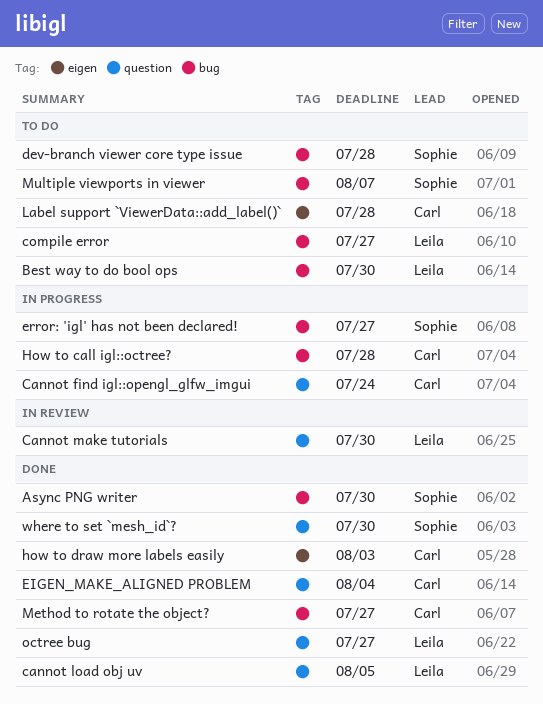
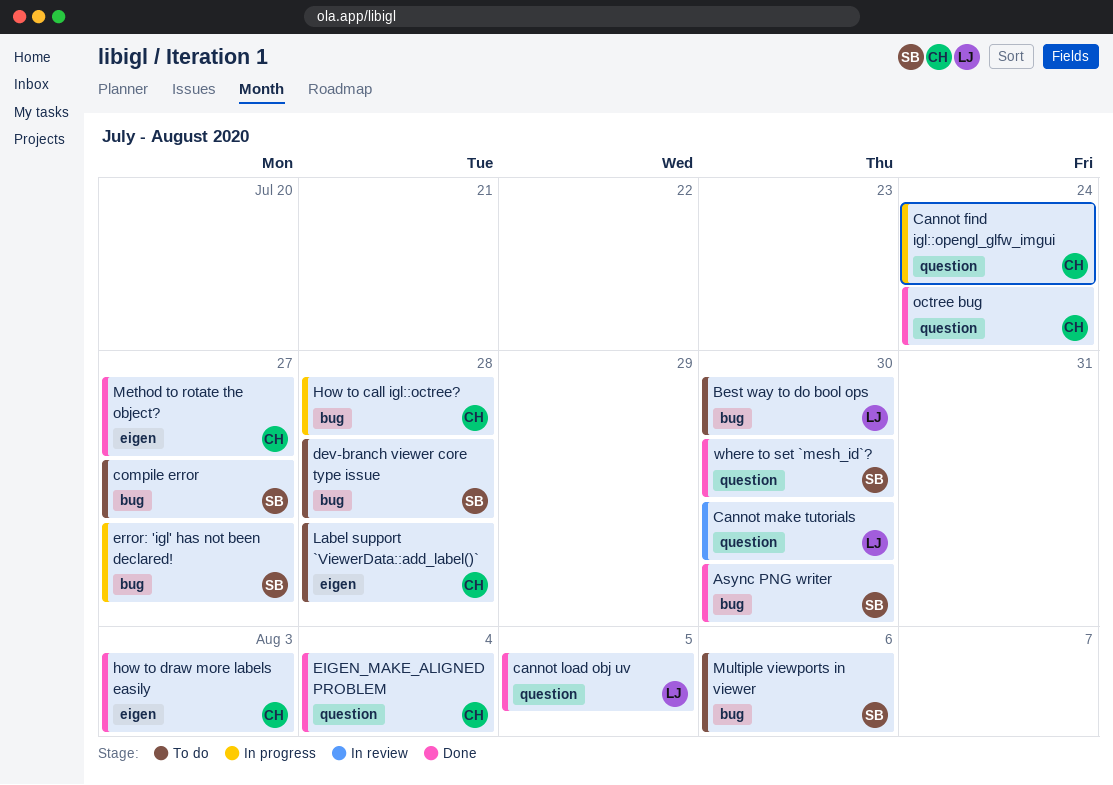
compile error, owner: Leila -> Sophie
Method to rotate the object?, label: bug -> eigen
Multiple viewports in viewer, due: Aug 7 -> Aug 6
octree bug, owner: Leila -> Carl
octree bug, due: Jul 27 -> Jul 24

